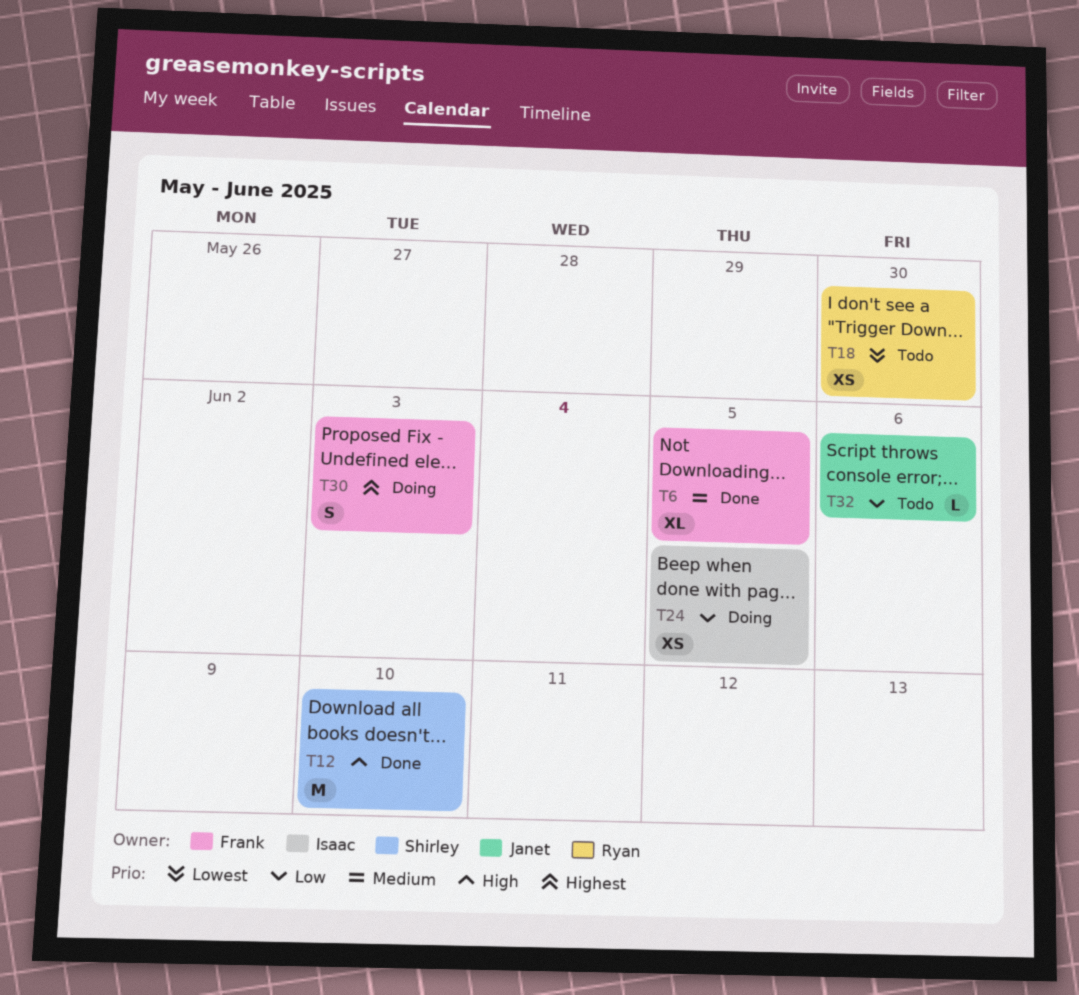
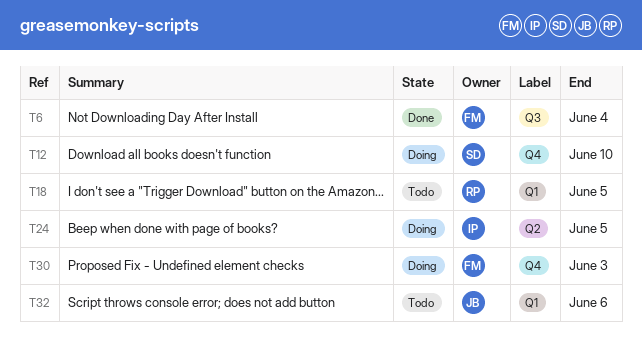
T6, due: Jun 5 -> Jun 4
T12, status: Done -> Doing
T18, due: May 30 -> Jun 5

